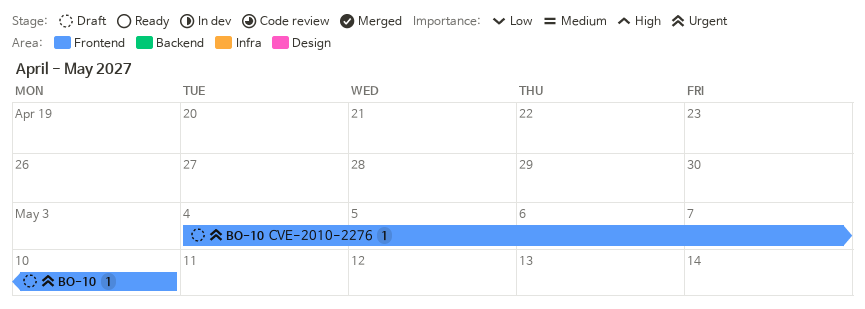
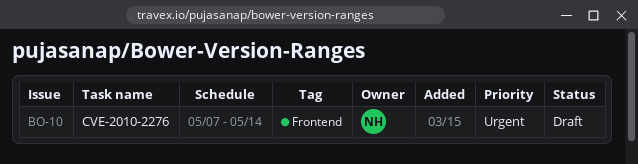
BO-10, start: May 4 -> May 7
BO-10, due: May 10 -> May 14

